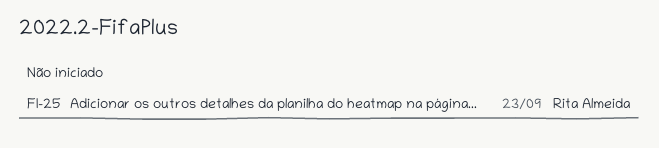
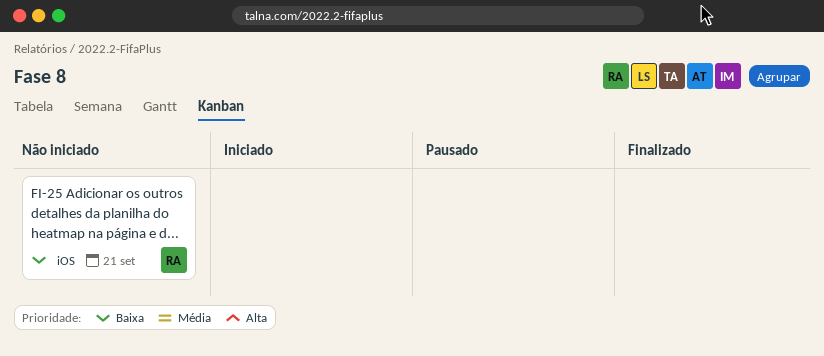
FI-25, due: Sep 23 -> Sep 21

